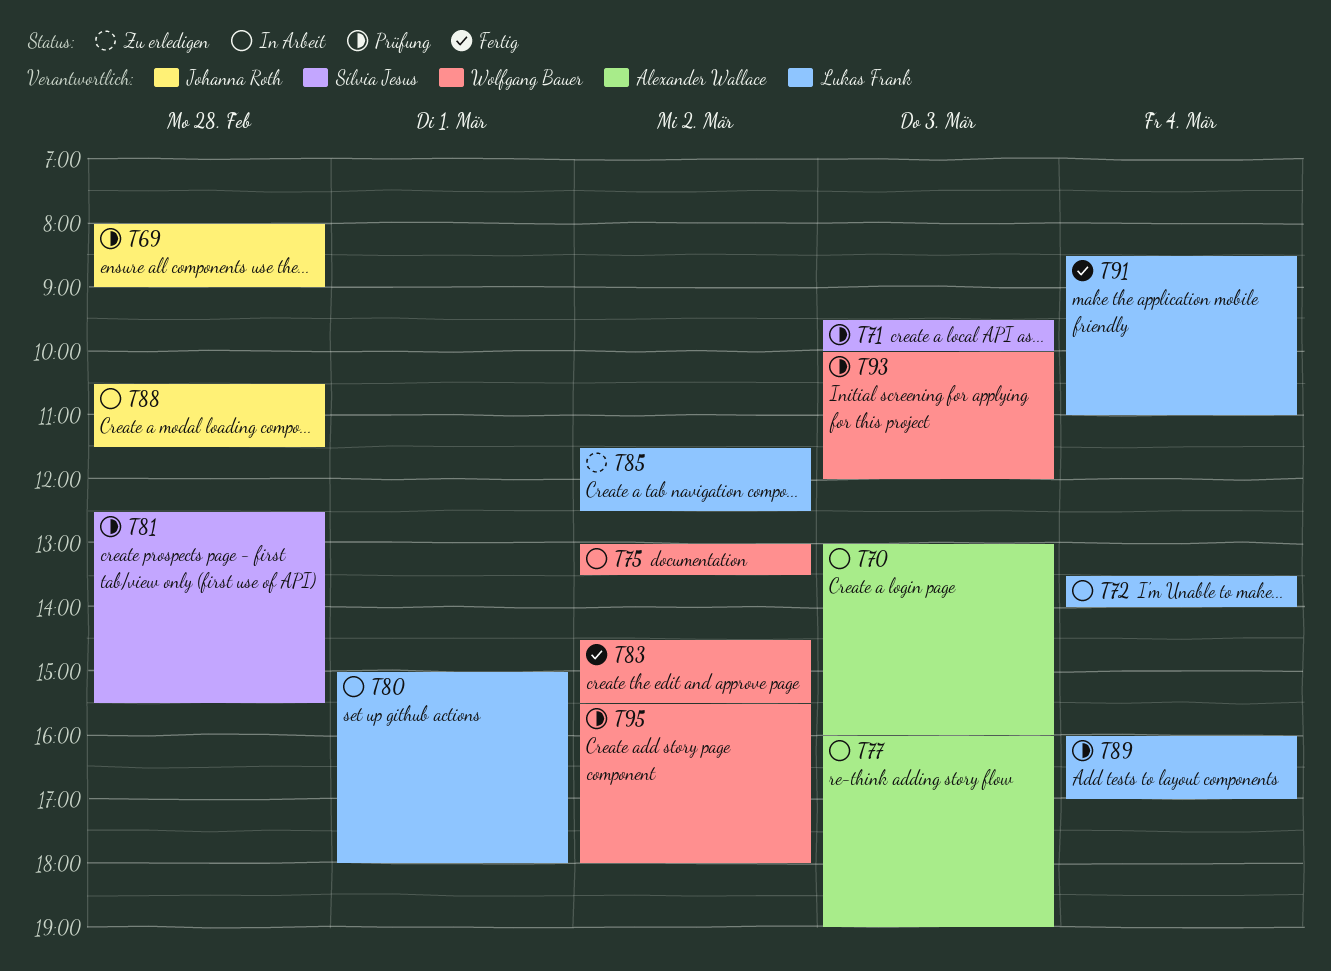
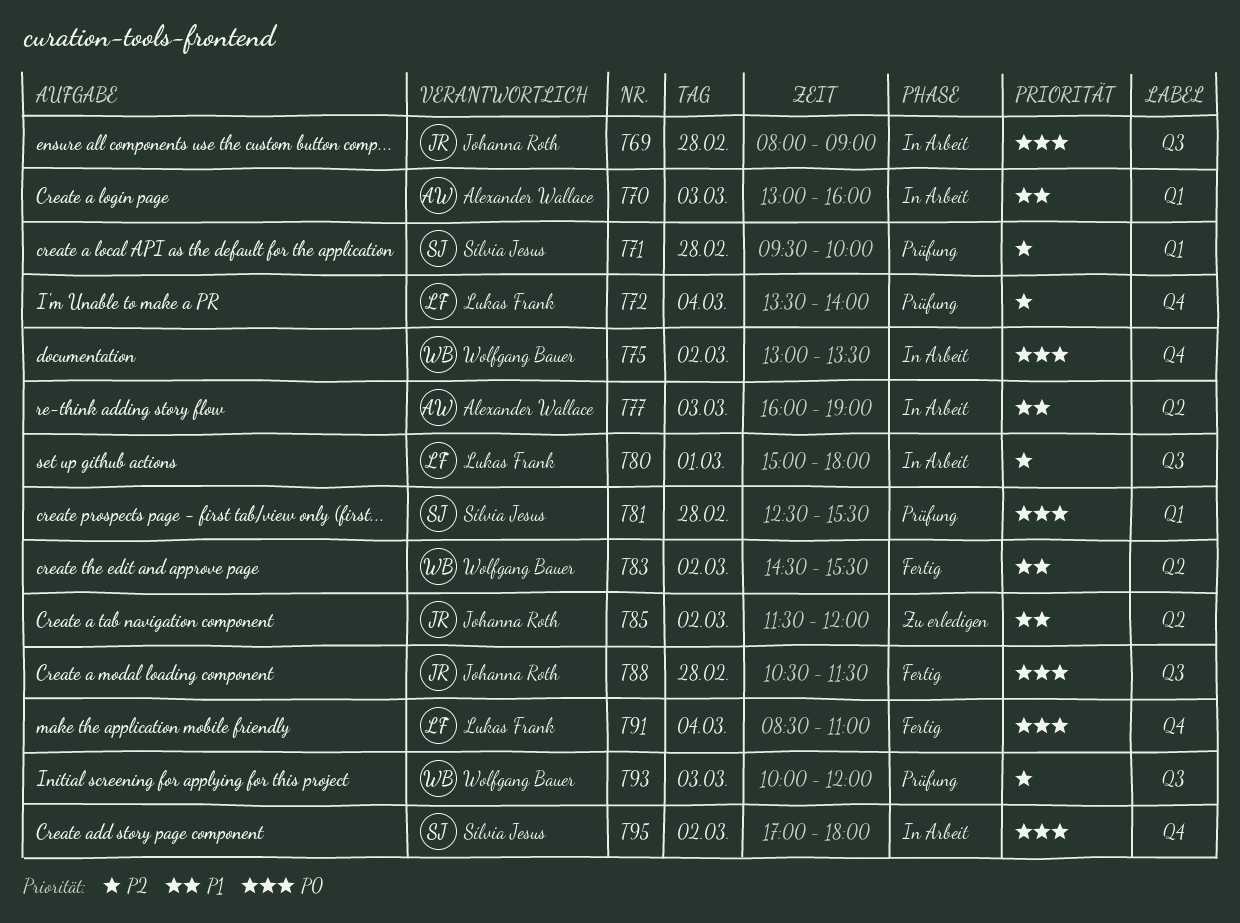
T69, status: Prüfung -> In Arbeit
T71, day: Mar 3 -> Feb 28
T72, status: In Arbeit -> Prüfung
T85, owner: Lukas Frank -> Johanna Roth
T85, ends: 12:30 -> 12:00
T88, status: In Arbeit -> Fertig
T89: present -> none
T95, status: Prüfung -> In Arbeit
T95, owner: Wolfgang Bauer -> Sílvia Jesus
T95, begins: 15:30 -> 17:00

